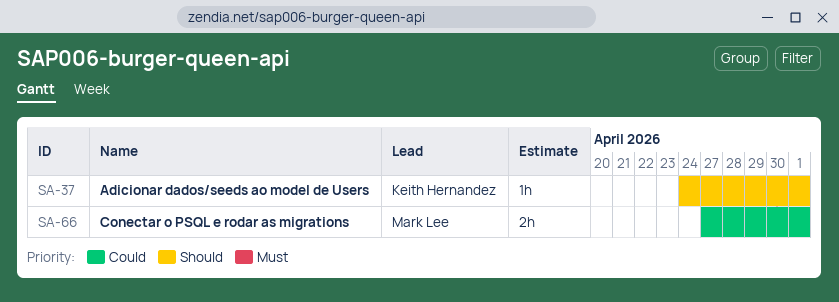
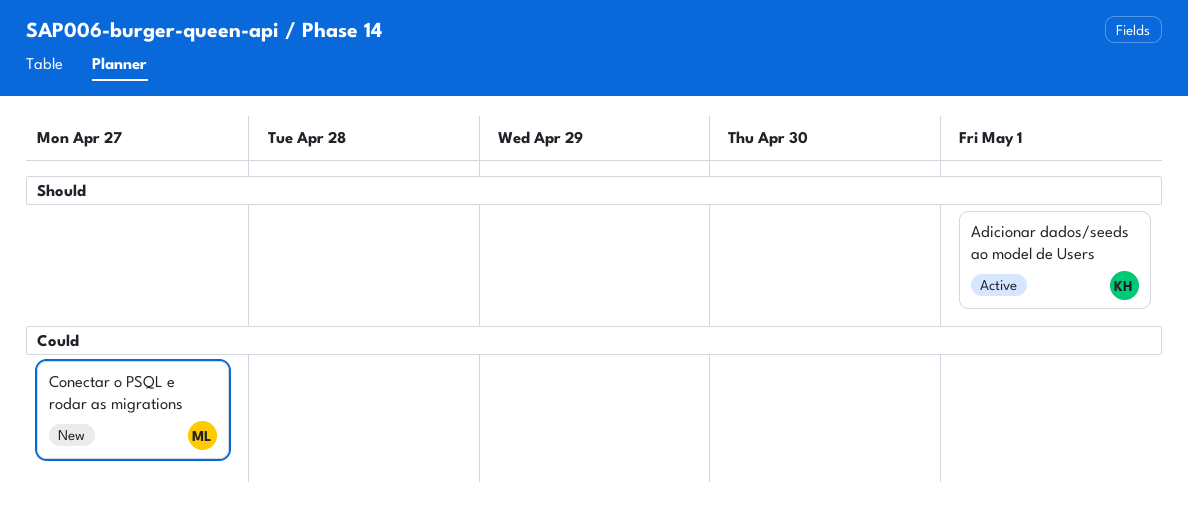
Conectar o PSQL e rodar as migrations, due: May 1 -> Apr 27

